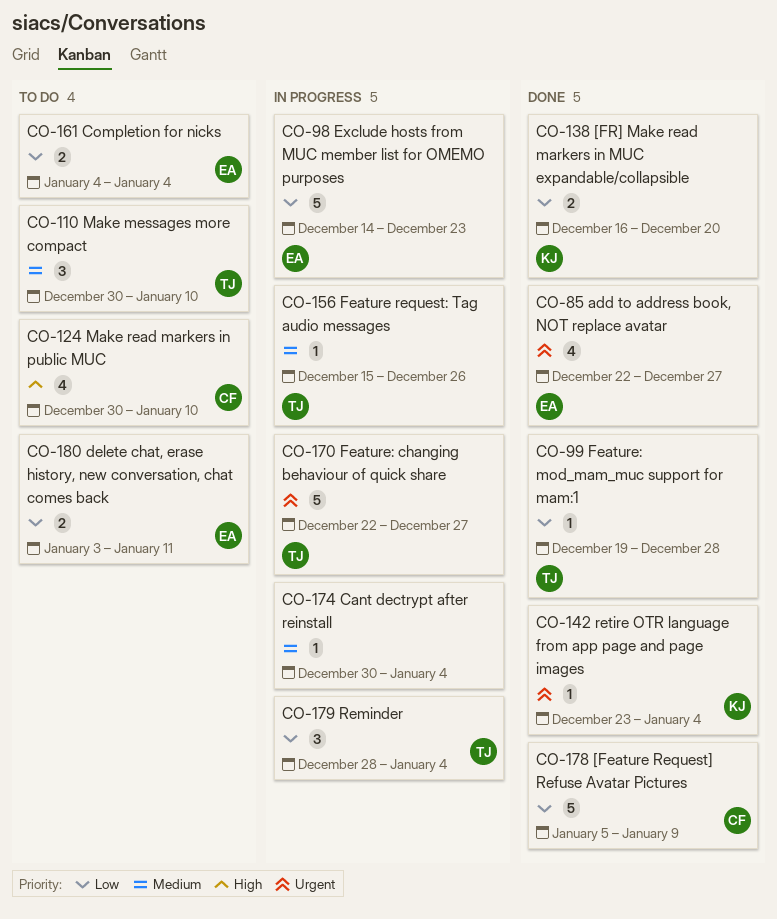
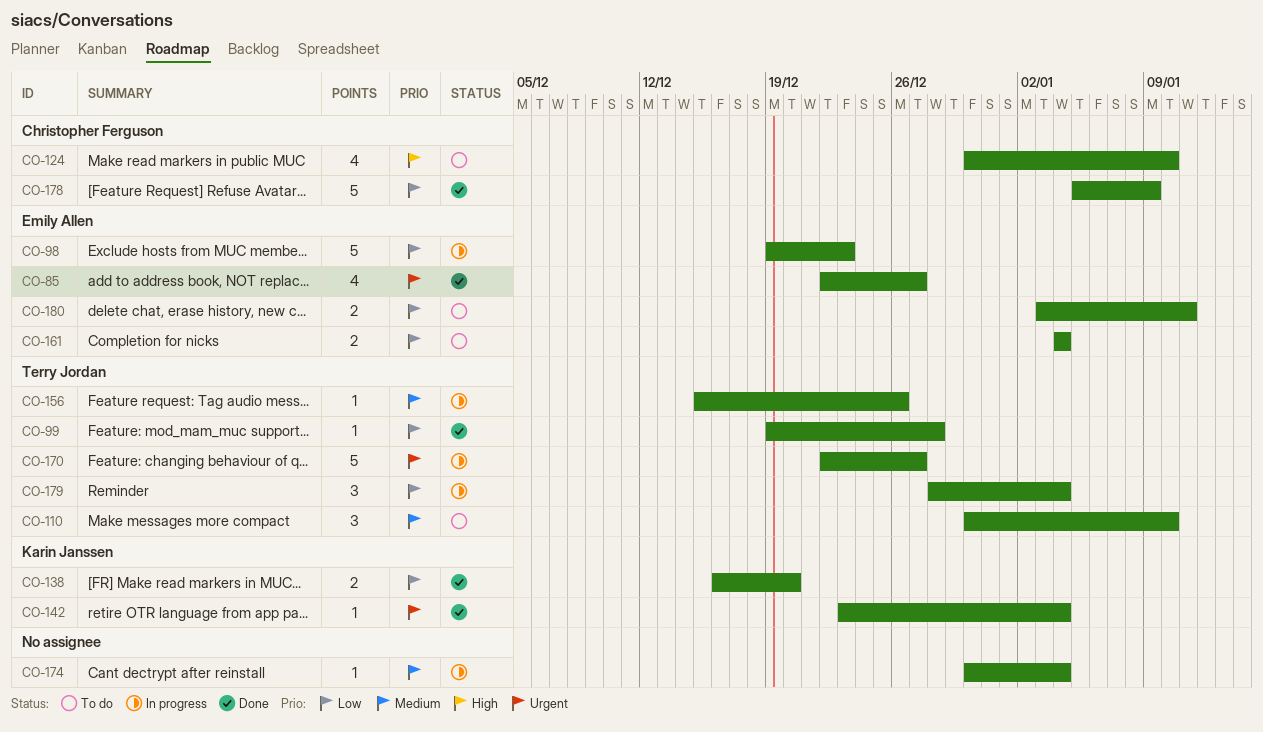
CO-98, start: Dec 14 -> Dec 19

